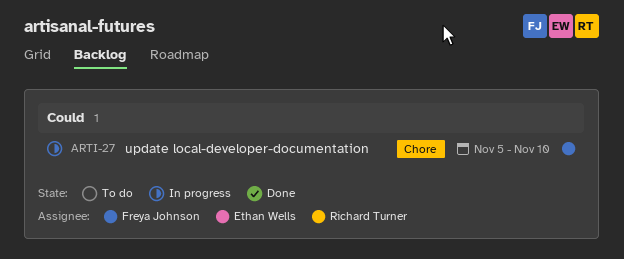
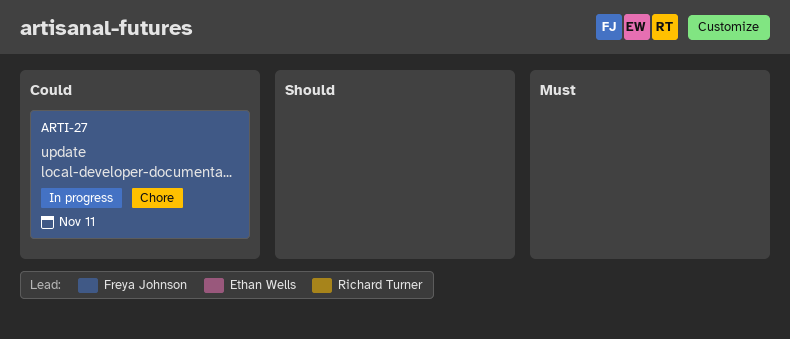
ARTI-27, due: Nov 10 -> Nov 11

